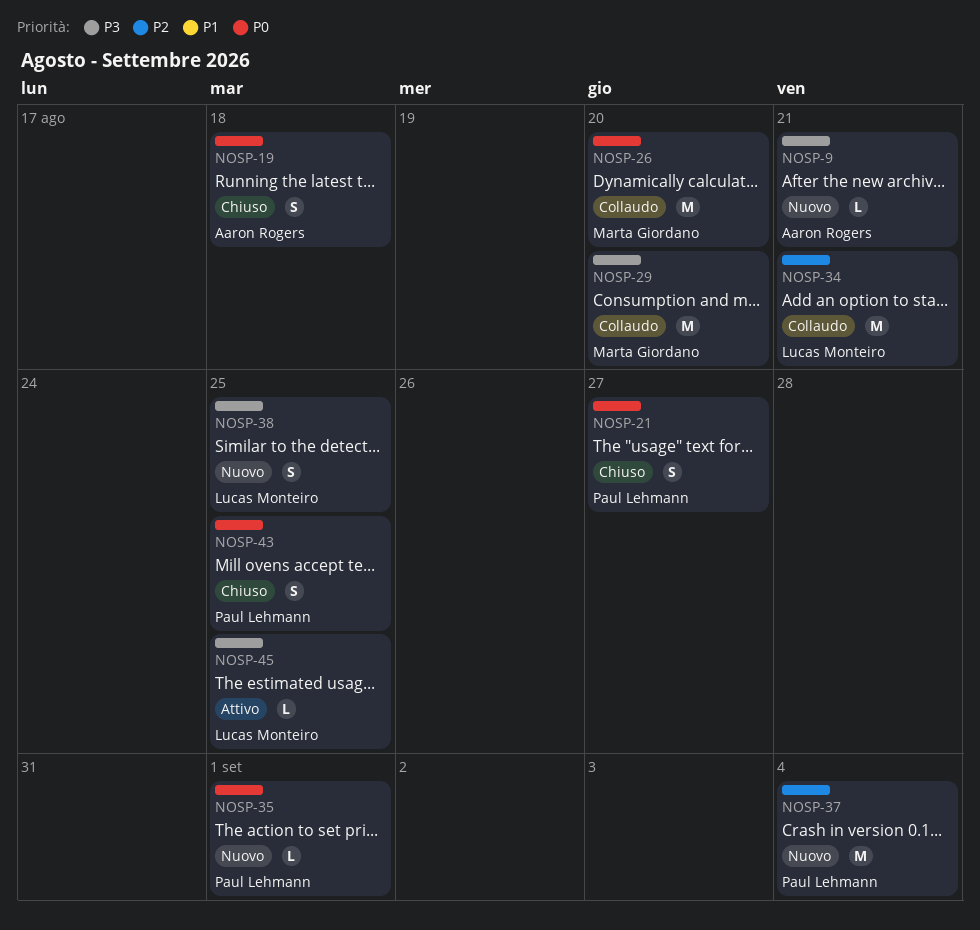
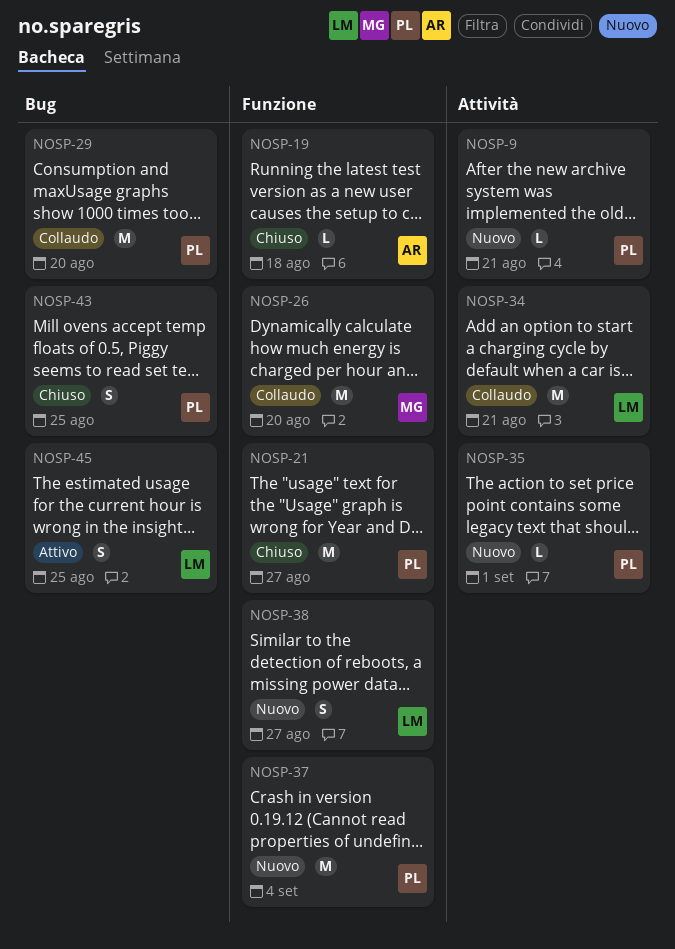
NOSP-9, owner: Aaron Rogers -> Paul Lehmann
NOSP-19, estimate: S -> L
NOSP-21, estimate: S -> M
NOSP-29, owner: Marta Giordano -> Paul Lehmann
NOSP-38, due: Aug 25 -> Aug 27
NOSP-45, estimate: L -> S

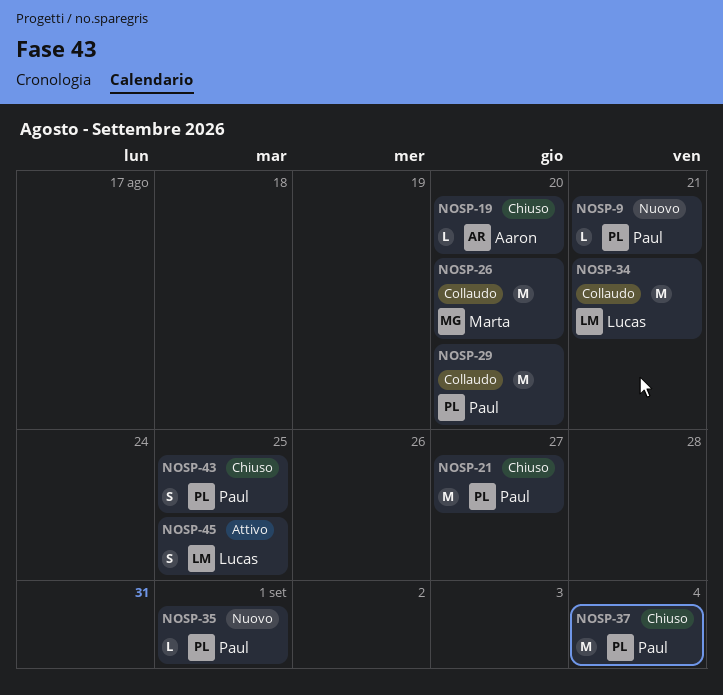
NOSP-19, due: Aug 18 -> Aug 20
NOSP-37, status: Nuovo -> Chiuso
NOSP-38: present -> none

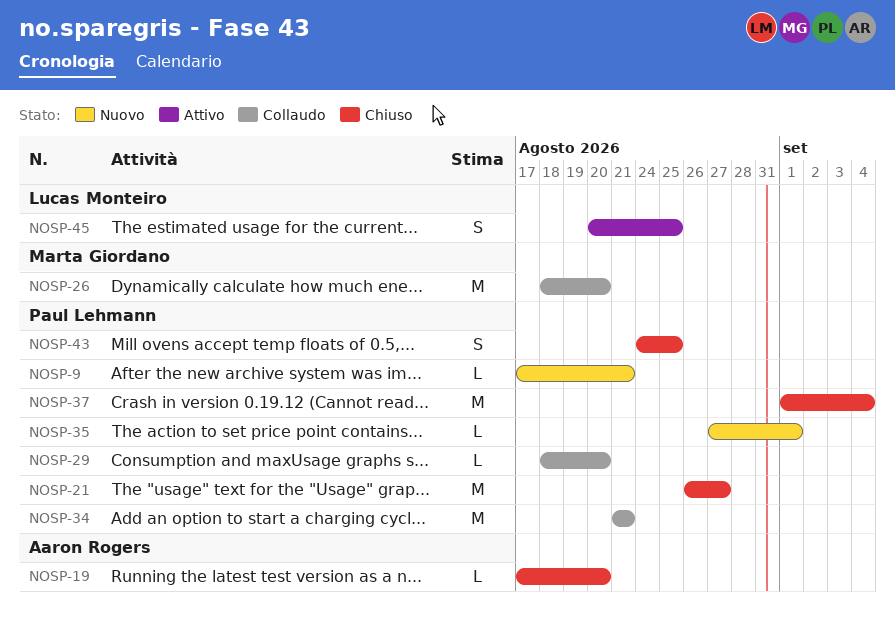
NOSP-29, estimate: M -> L
NOSP-34, owner: Lucas Monteiro -> Paul Lehmann

